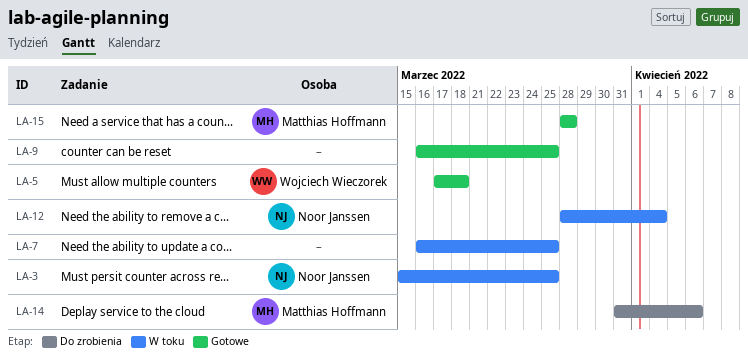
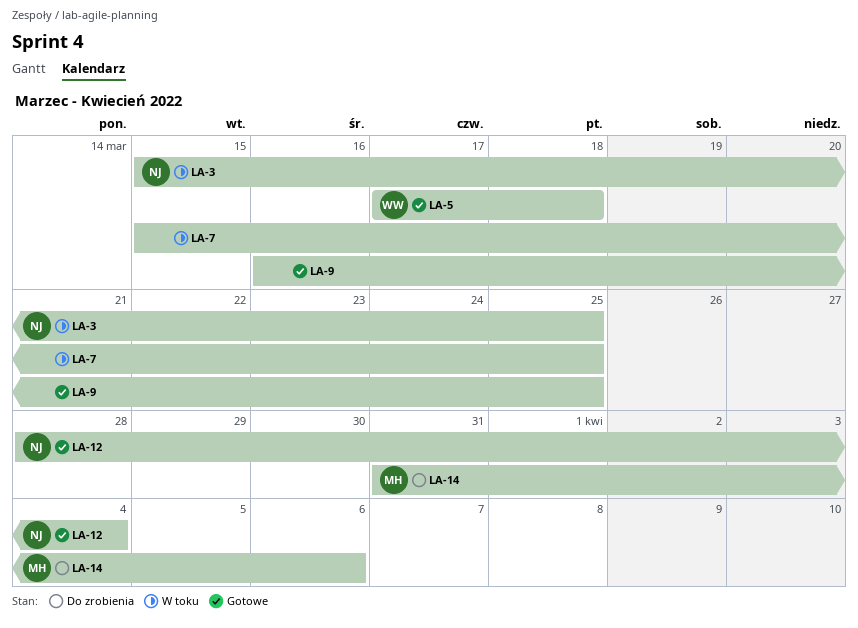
LA-7, start: Mar 16 -> Mar 15
LA-12, status: W toku -> Gotowe
LA-15: present -> none

